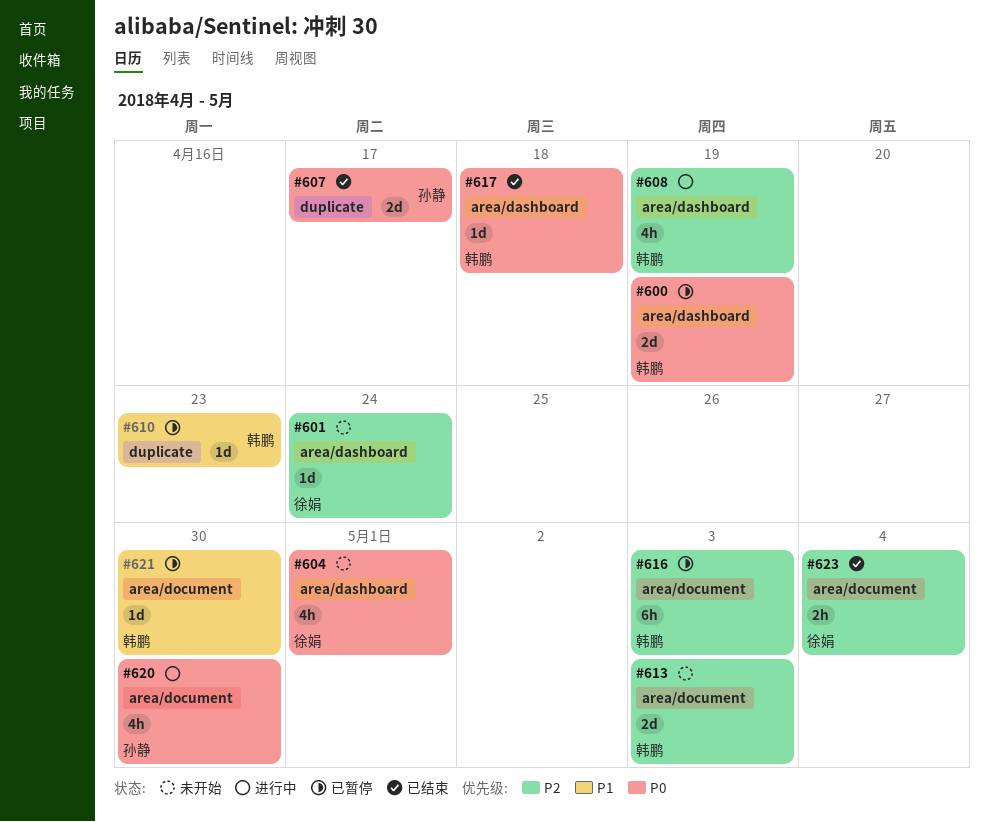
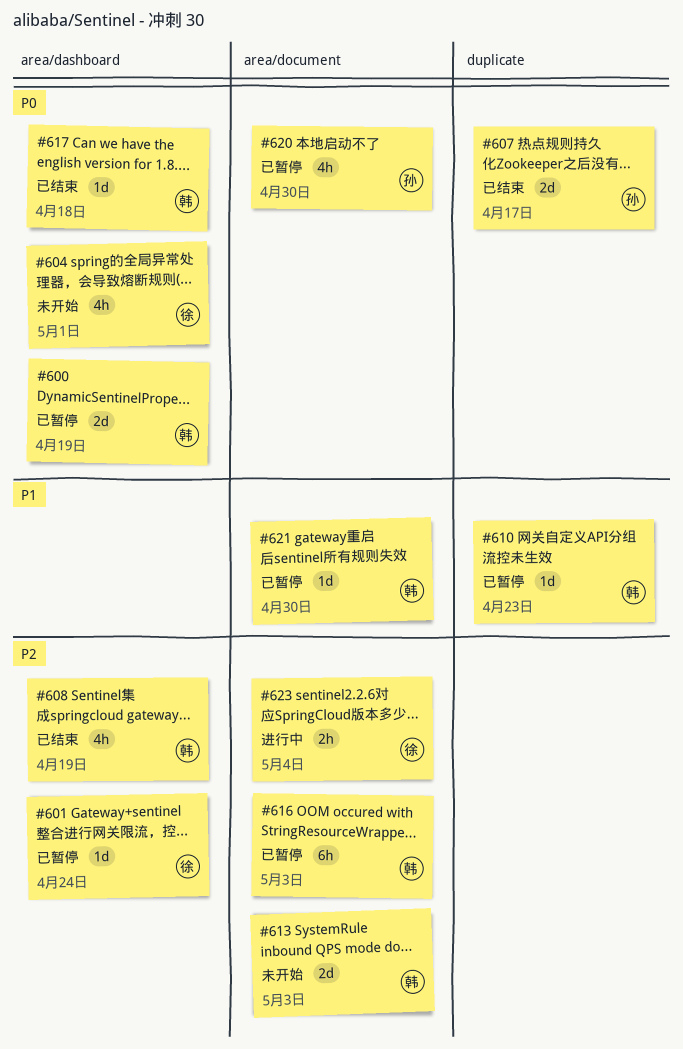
#601, status: 未开始 -> 已暂停
#608, status: 进行中 -> 已结束
#620, status: 进行中 -> 已暂停
#623, status: 已结束 -> 进行中

